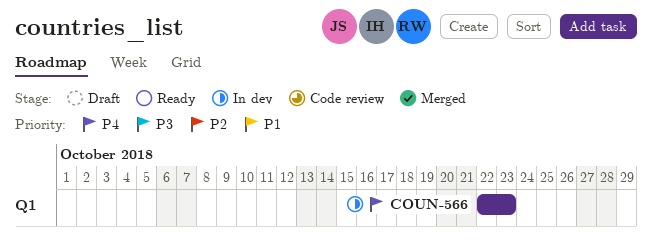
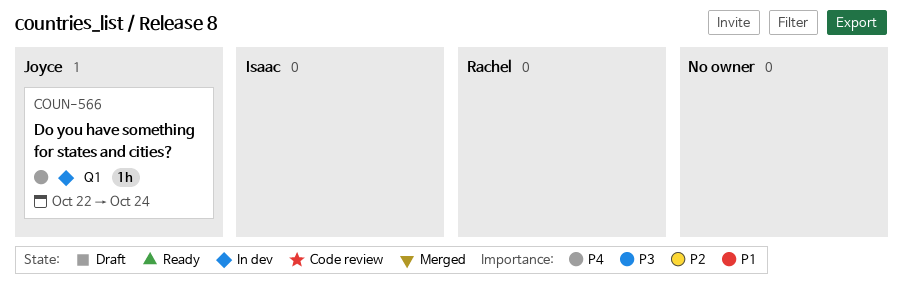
COUN-566, due: Oct 23 -> Oct 24

